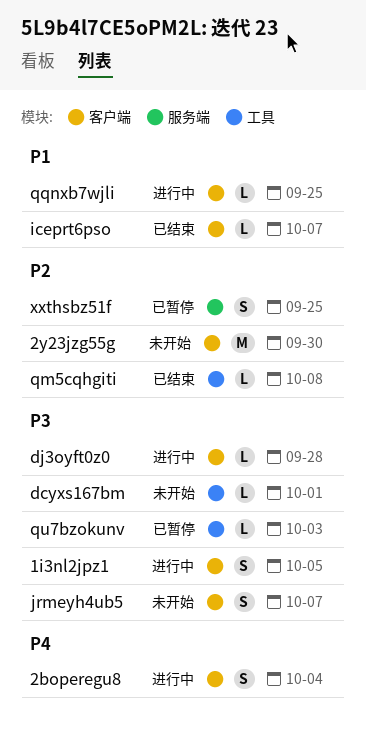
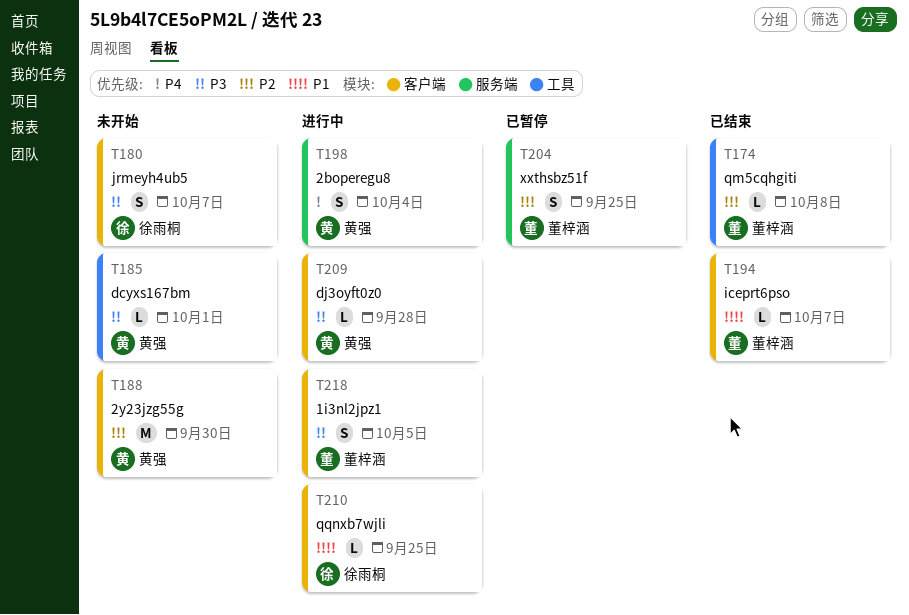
2boperegu8, label: 客户端 -> 服务端
qu7bzokunv: present -> none

